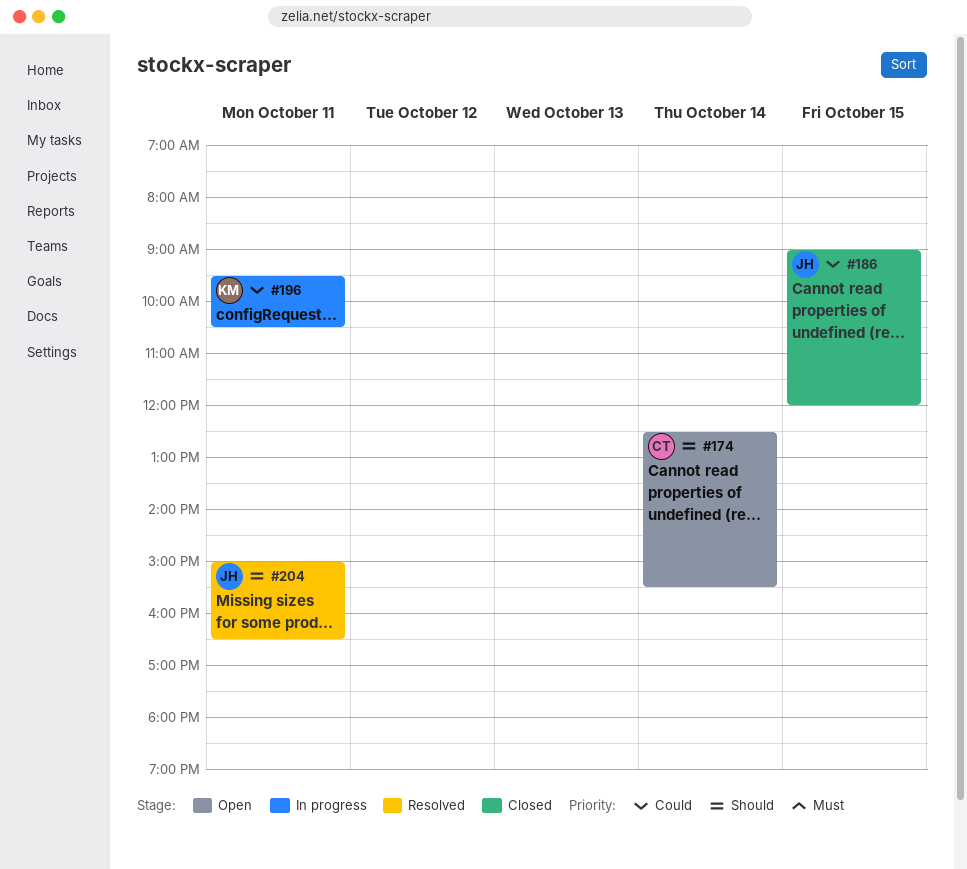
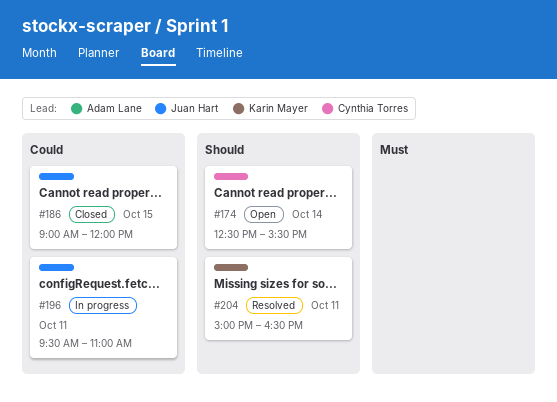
#196, owner: Karin Mayer -> Juan Hart
#196, ends: 10:30 -> 11:00
#204, owner: Juan Hart -> Karin Mayer

